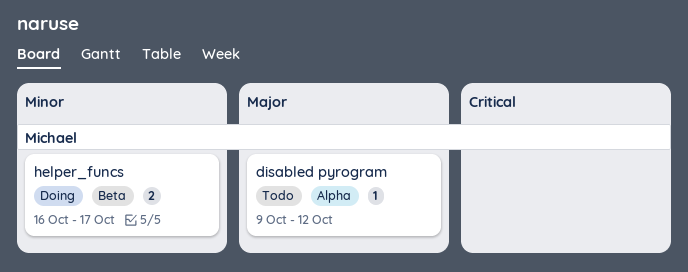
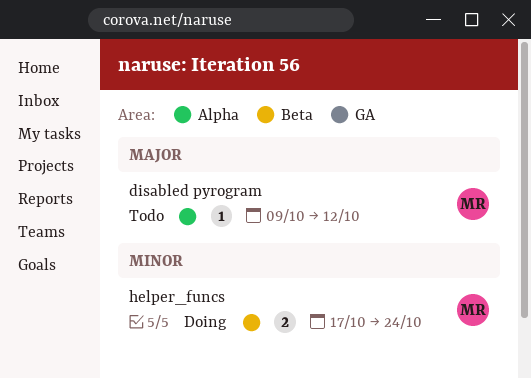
helper_funcs, start: Oct 16 -> Oct 17
helper_funcs, due: Oct 17 -> Oct 24

